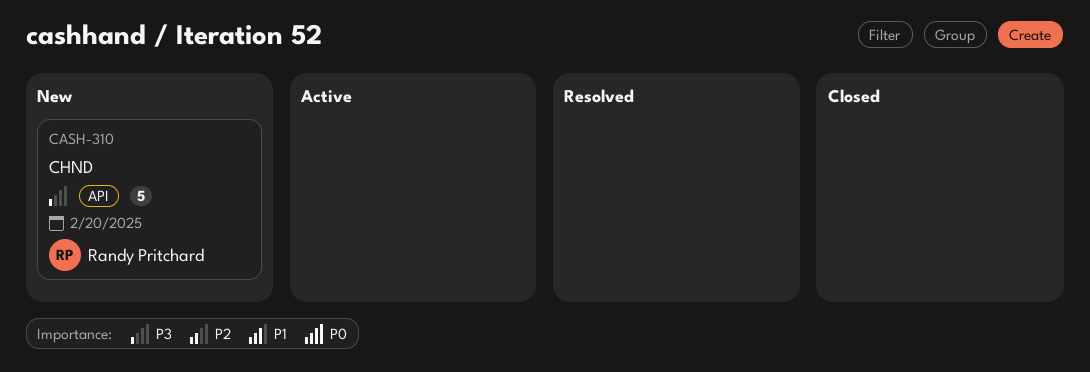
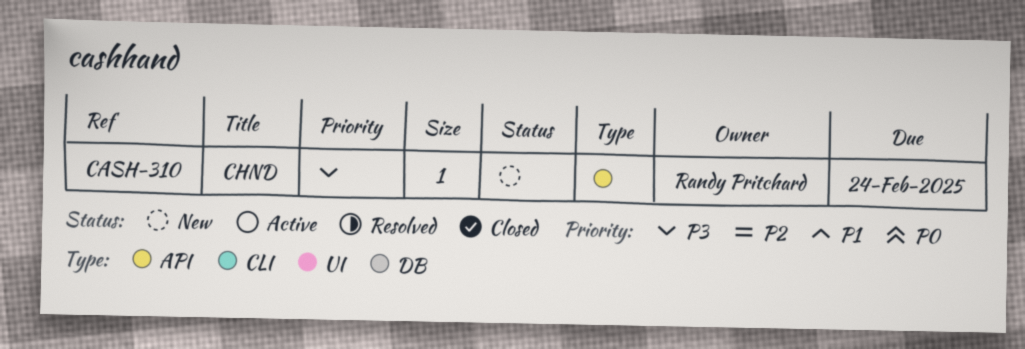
CASH-310, estimate: 5 -> 1
CASH-310, due: Feb 20 -> Feb 24

